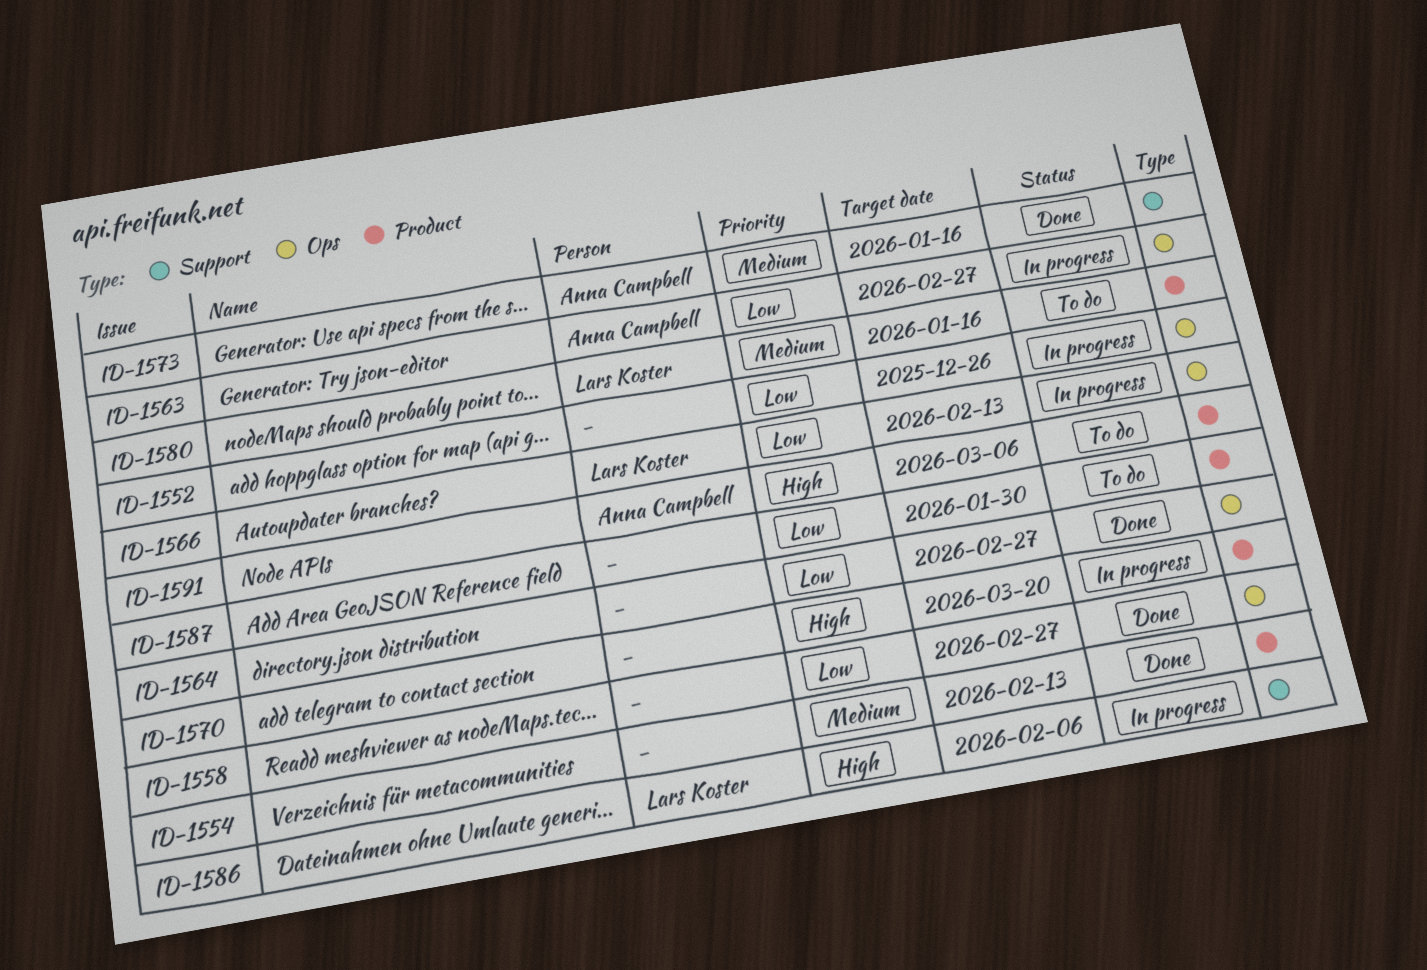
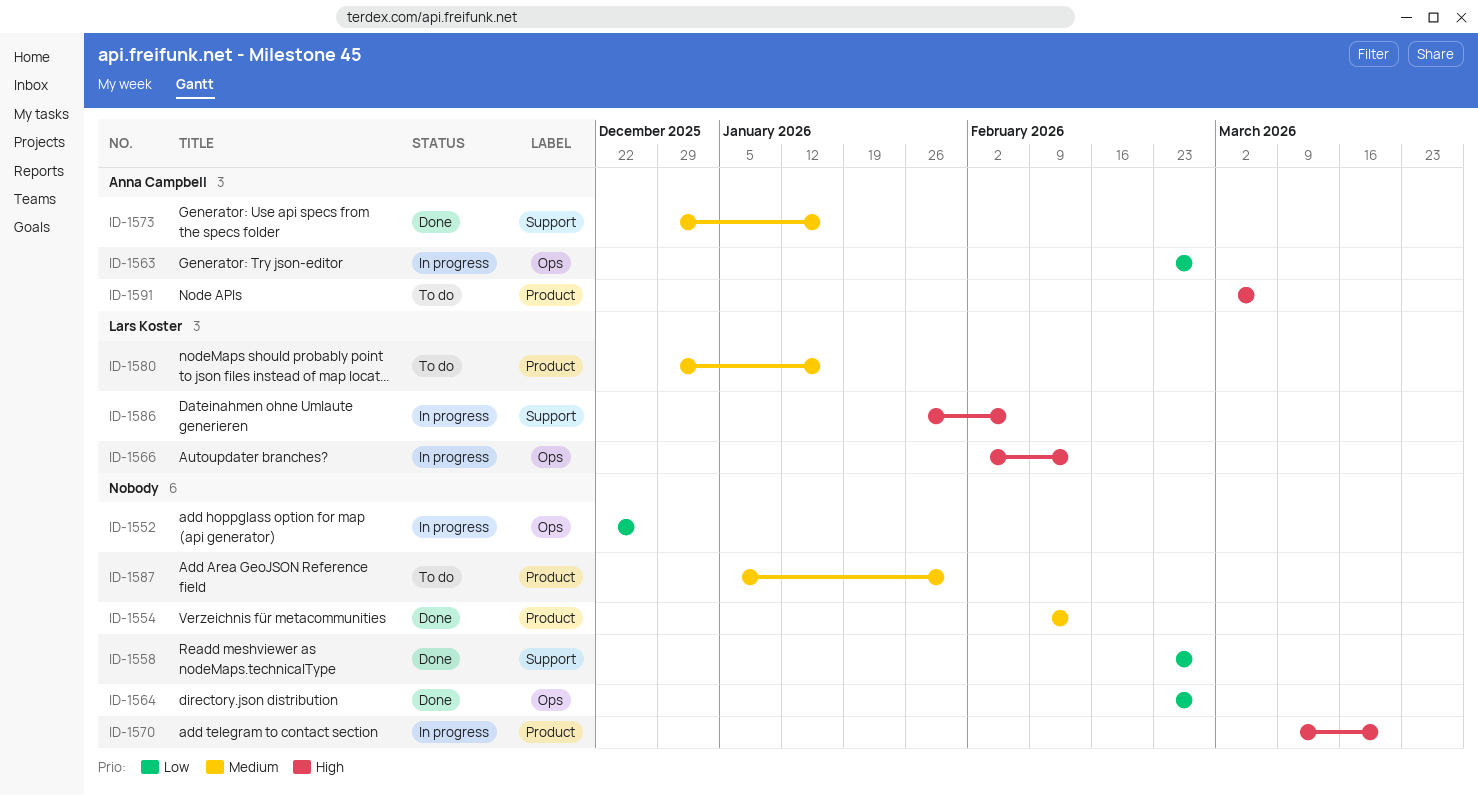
ID-1558, label: Ops -> Support
ID-1566, priority: Low -> High
ID-1587, priority: Low -> Medium

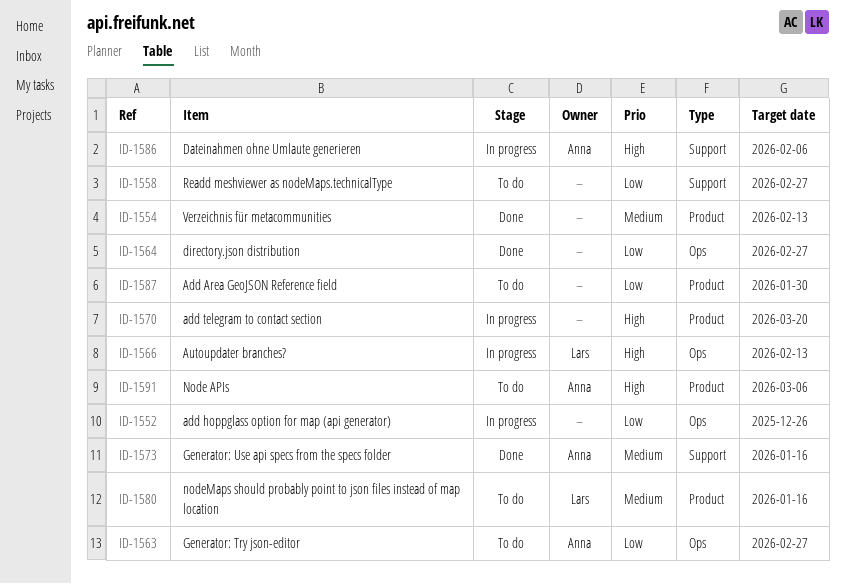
ID-1558, status: Done -> To do
ID-1563, status: In progress -> To do
ID-1586, owner: Lars Koster -> Anna Campbell
ID-1587, priority: Medium -> Low

